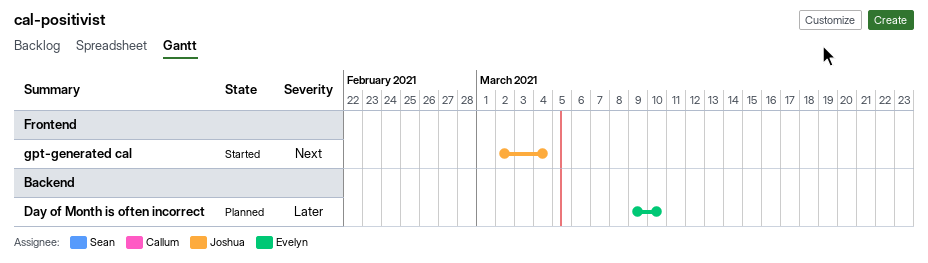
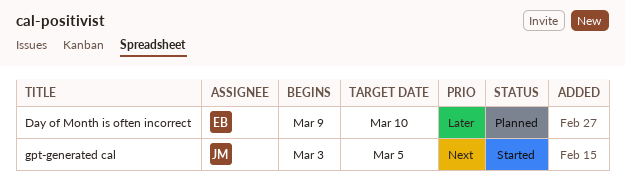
gpt-generated cal, start: Mar 2 -> Mar 3
gpt-generated cal, due: Mar 4 -> Mar 5

